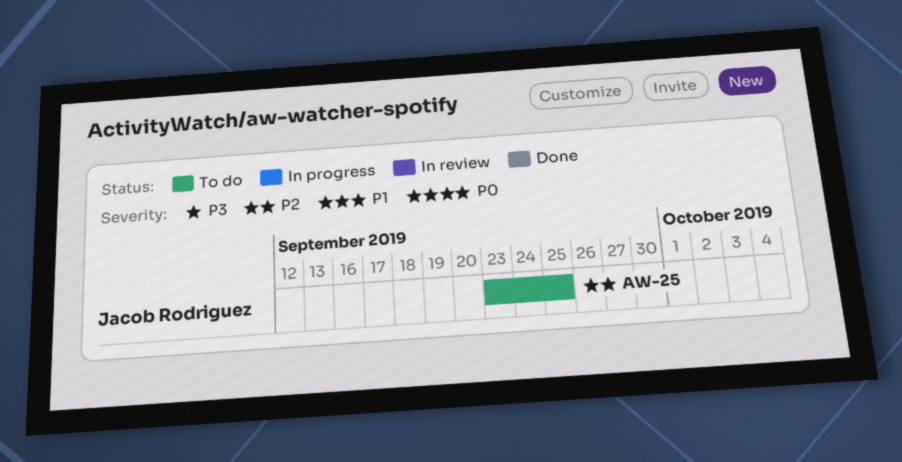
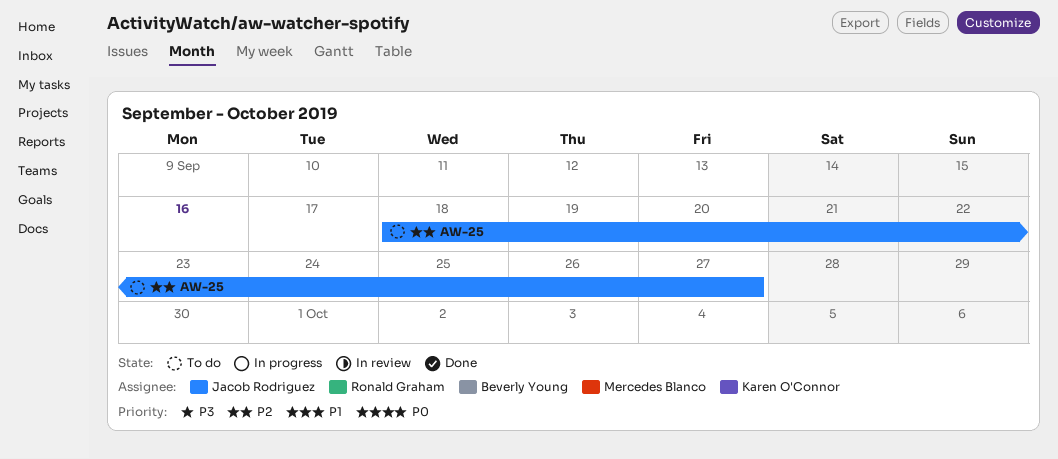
AW-25, start: Sep 23 -> Sep 18
AW-25, due: Sep 25 -> Sep 27

